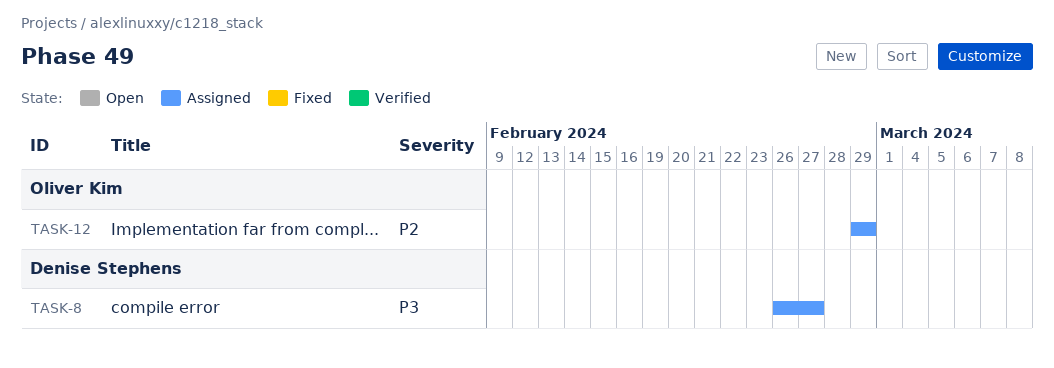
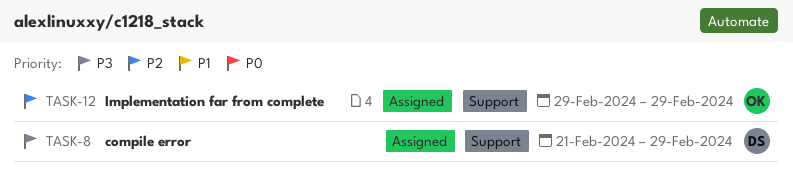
TASK-8, start: Feb 26 -> Feb 21
TASK-8, due: Feb 27 -> Feb 29

